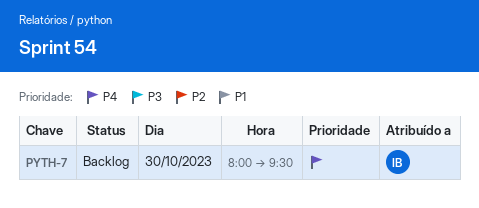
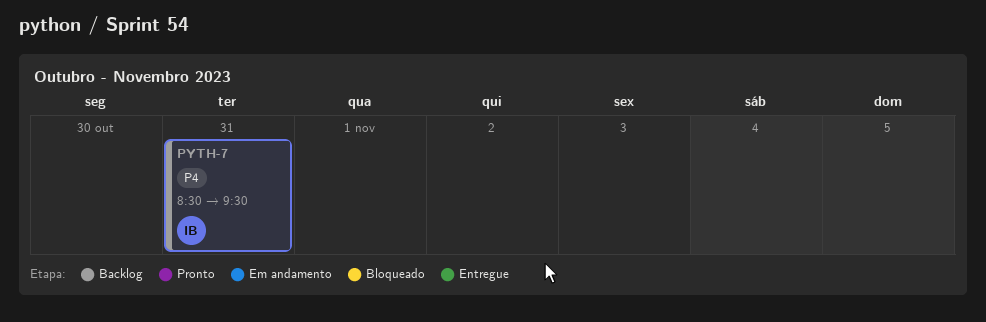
PYTH-7, day: Oct 30 -> Oct 31
PYTH-7, begins: 08:00 -> 08:30

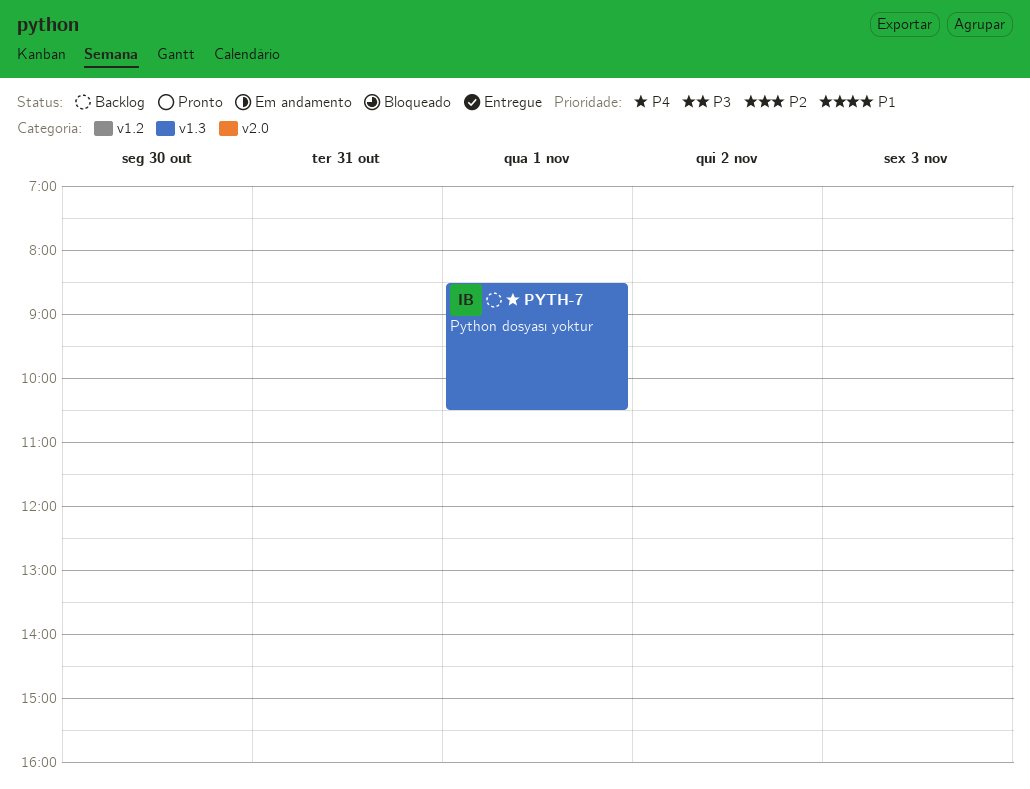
PYTH-7, day: Oct 31 -> Nov 1
PYTH-7, ends: 09:30 -> 10:30

